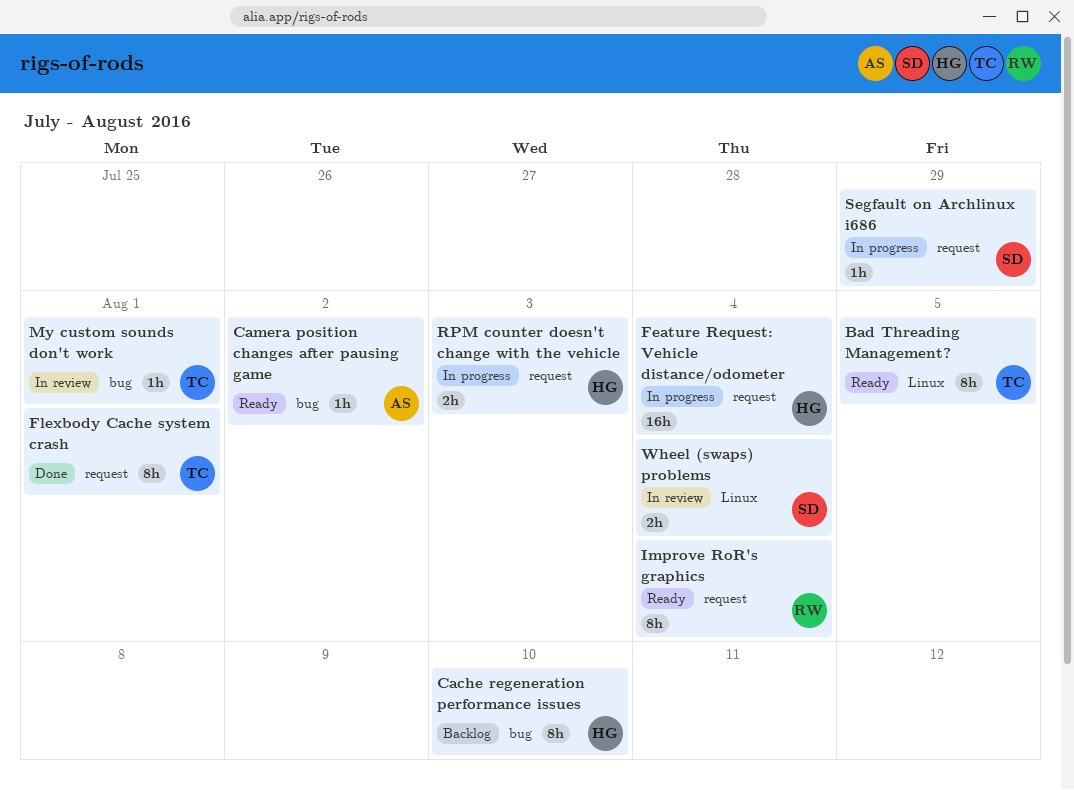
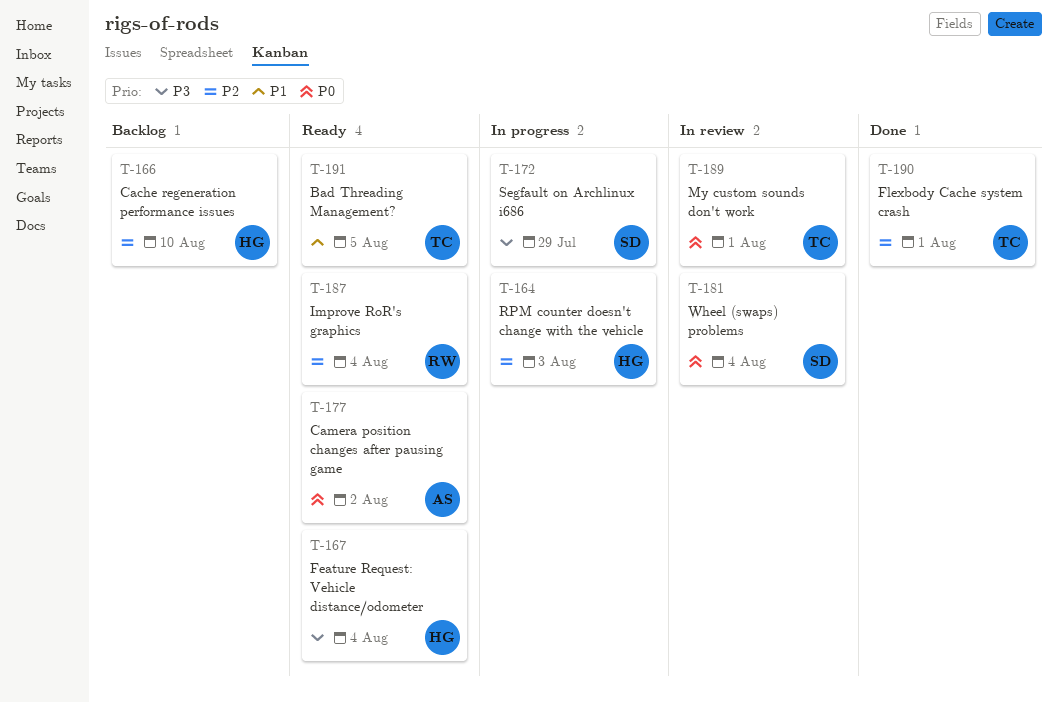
Feature Request: Vehicle distance/odometer, status: In progress -> Ready

